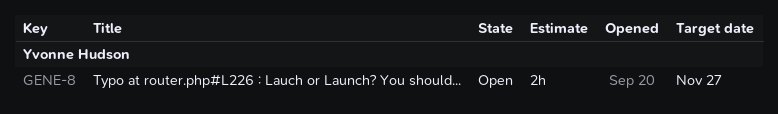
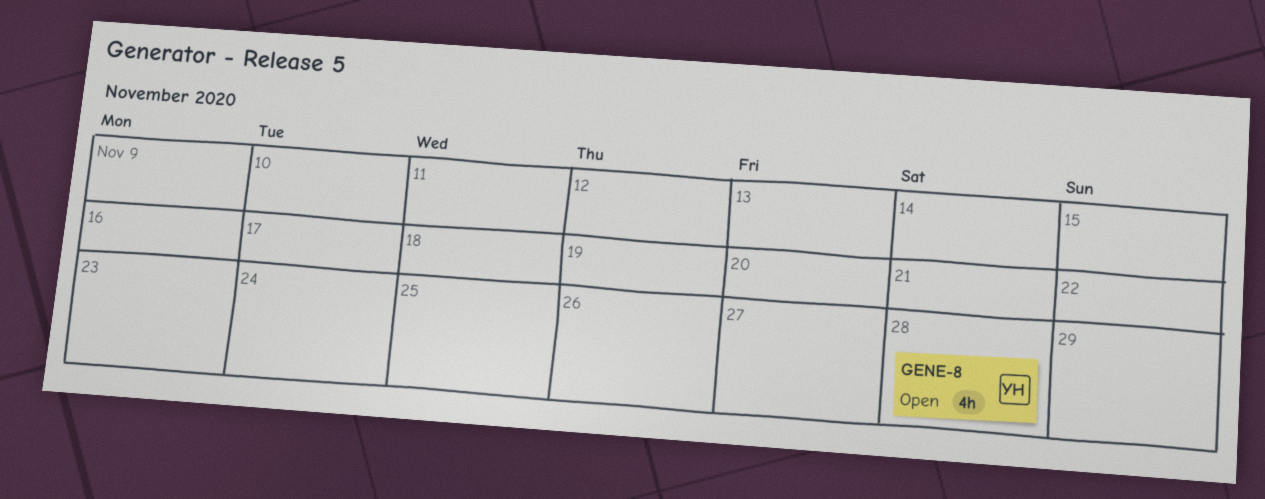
GENE-8, estimate: 2h -> 4h
GENE-8, due: Nov 27 -> Nov 28

